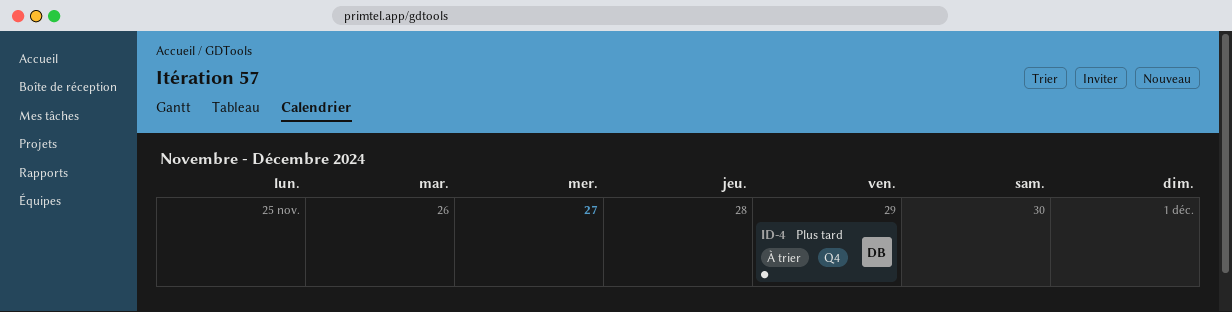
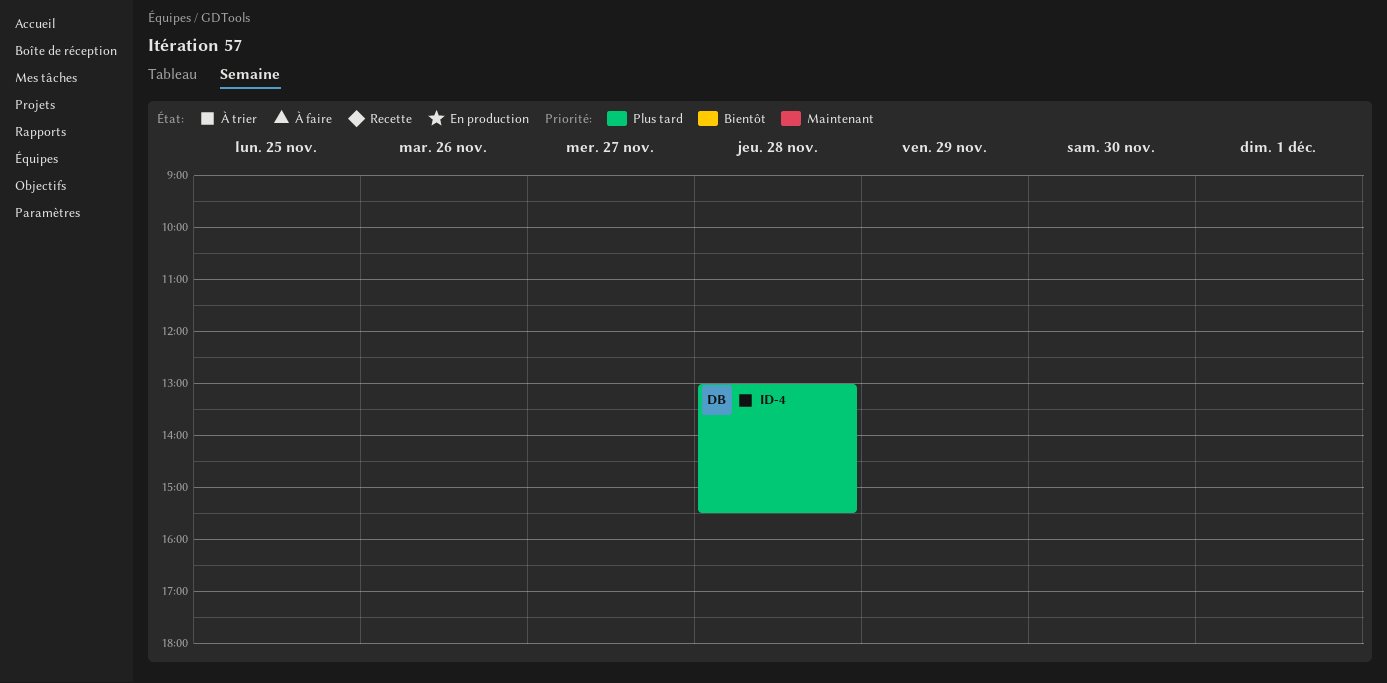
ID-4, day: Nov 29 -> Nov 28

